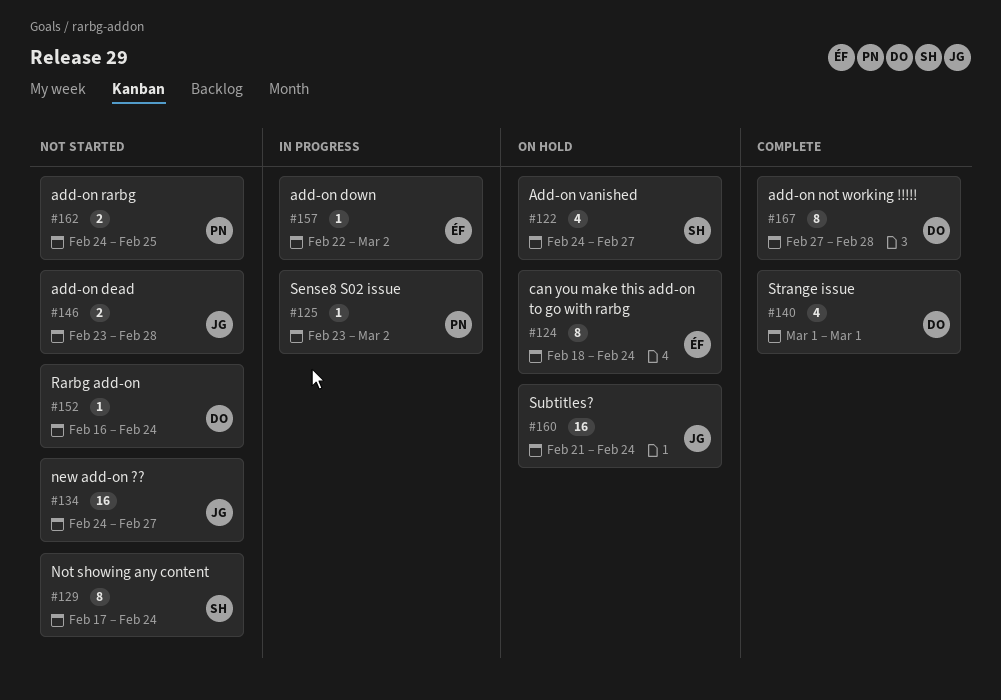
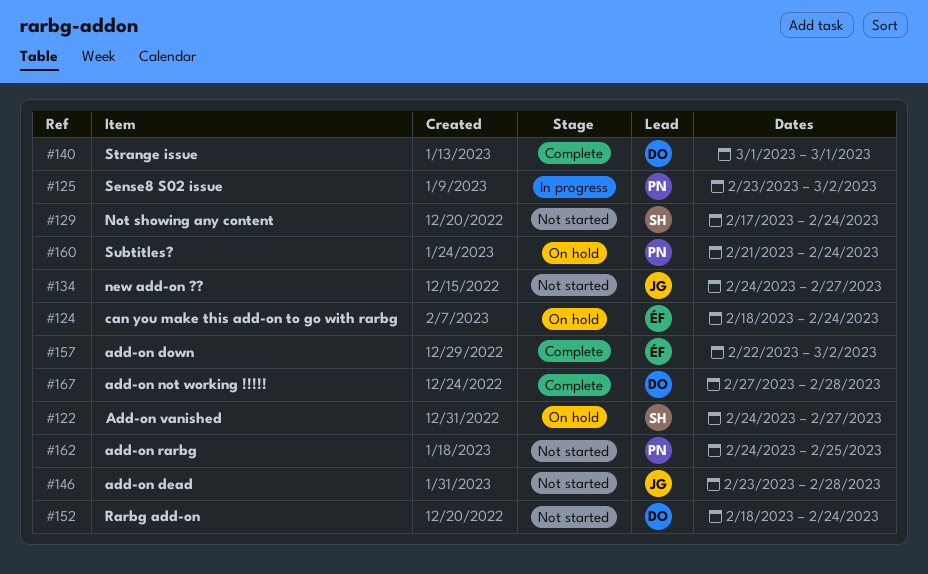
#152, start: Feb 16 -> Feb 18
#157, status: In progress -> Complete
#160, owner: JG -> PN

